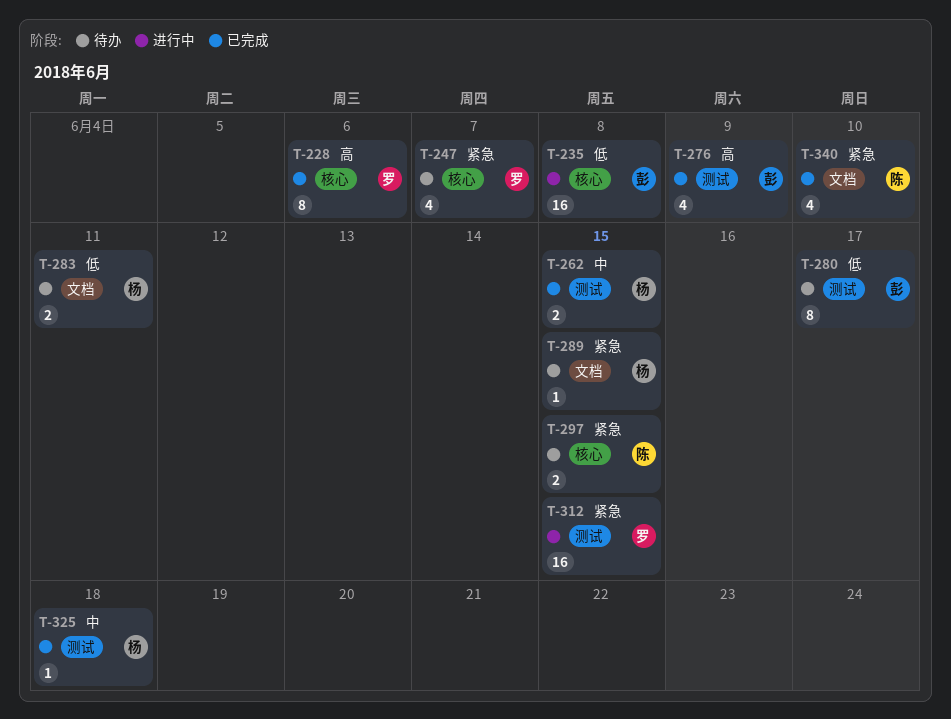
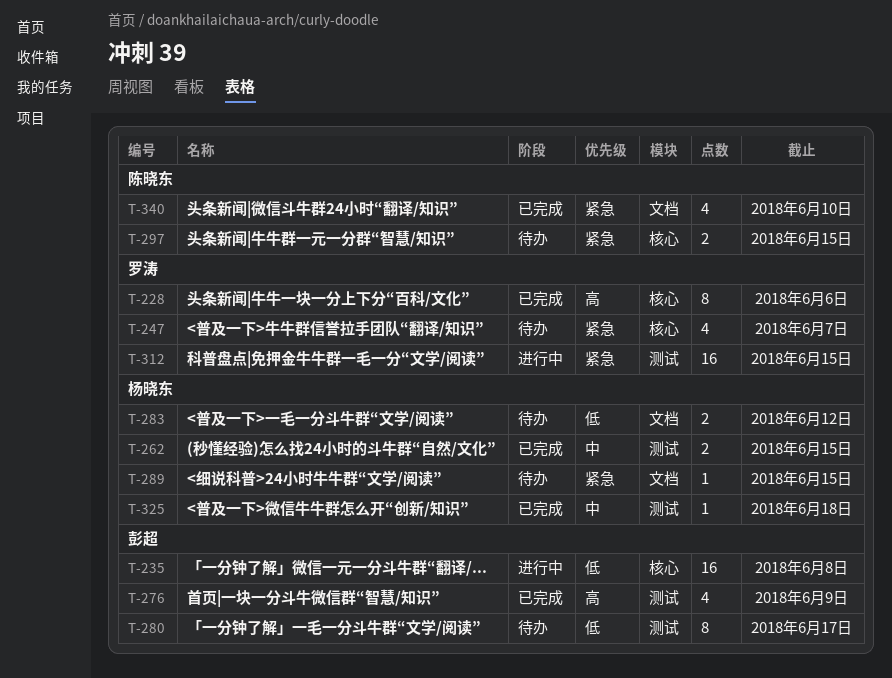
T-283, due: Jun 11 -> Jun 12

